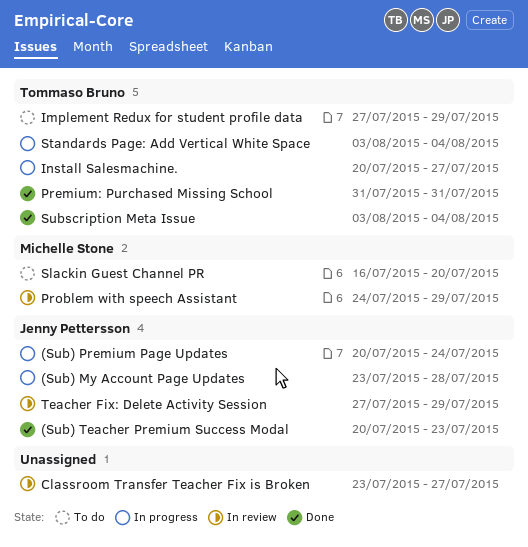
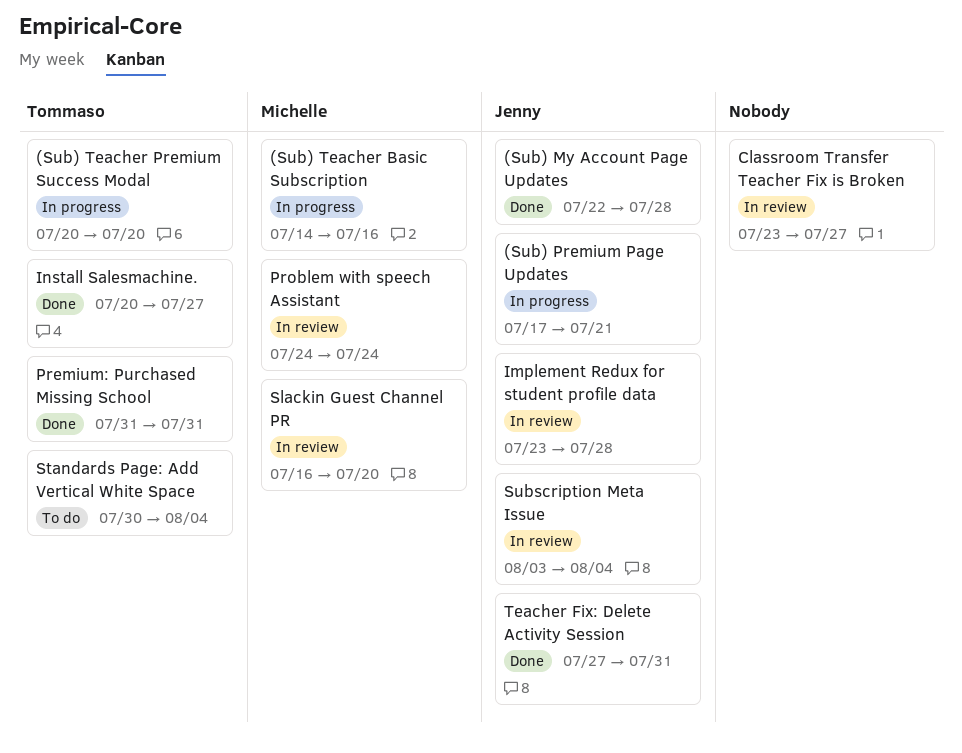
(Sub) My Account Page Updates, status: In progress -> Done
(Sub) My Account Page Updates, start: Jul 23 -> Jul 22
(Sub) Premium Page Updates, start: Jul 20 -> Jul 17
(Sub) Premium Page Updates, due: Jul 24 -> Jul 21
(Sub) Teacher Basic Subscription: none -> present
(Sub) Teacher Premium Success Modal, status: Done -> In progress
(Sub) Teacher Premium Success Modal, owner: Jenny Pettersson -> Tommaso Bruno
(Sub) Teacher Premium Success Modal, due: Jul 23 -> Jul 20
Implement Redux for student profile data, status: To do -> In review
Implement Redux for student profile data, owner: Tommaso Bruno -> Jenny Pettersson
Implement Redux for student profile data, start: Jul 27 -> Jul 23
Implement Redux for student profile data, due: Jul 29 -> Jul 28
Install Salesmachine., status: In progress -> Done
Problem with speech Assistant, due: Jul 29 -> Jul 24
Slackin Guest Channel PR, status: To do -> In review
Standards Page: Add Vertical White Space, status: In progress -> To do
Standards Page: Add Vertical White Space, start: Aug 3 -> Jul 30
Subscription Meta Issue, status: Done -> In review
Subscription Meta Issue, owner: Tommaso Bruno -> Jenny Pettersson
Teacher Fix: Delete Activity Session, status: In review -> Done
Teacher Fix: Delete Activity Session, due: Jul 29 -> Jul 31

